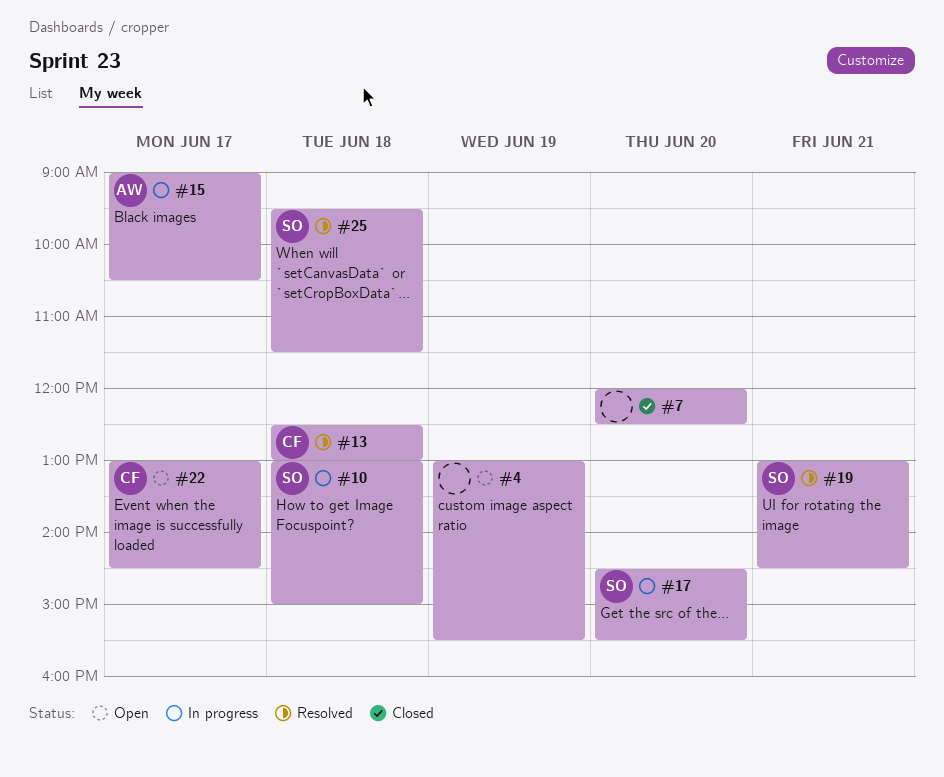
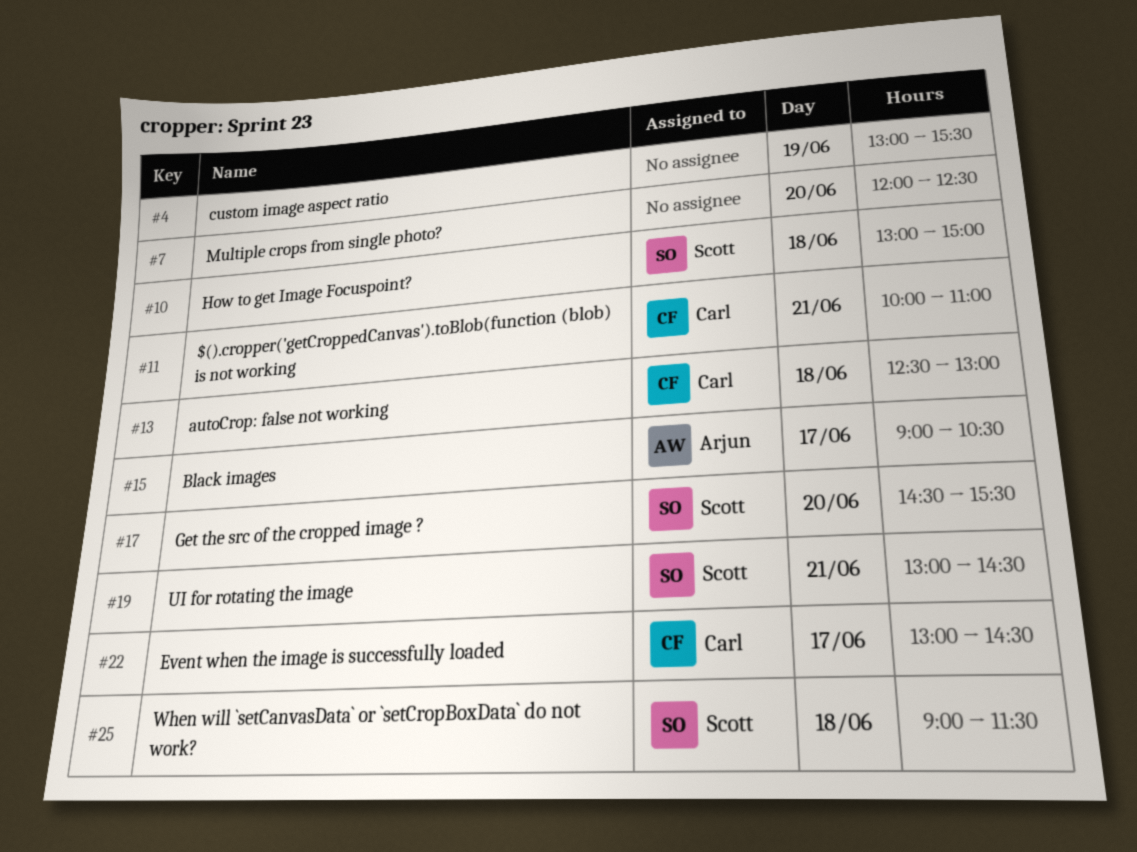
#11: none -> present
#25, begins: 09:30 -> 09:00

